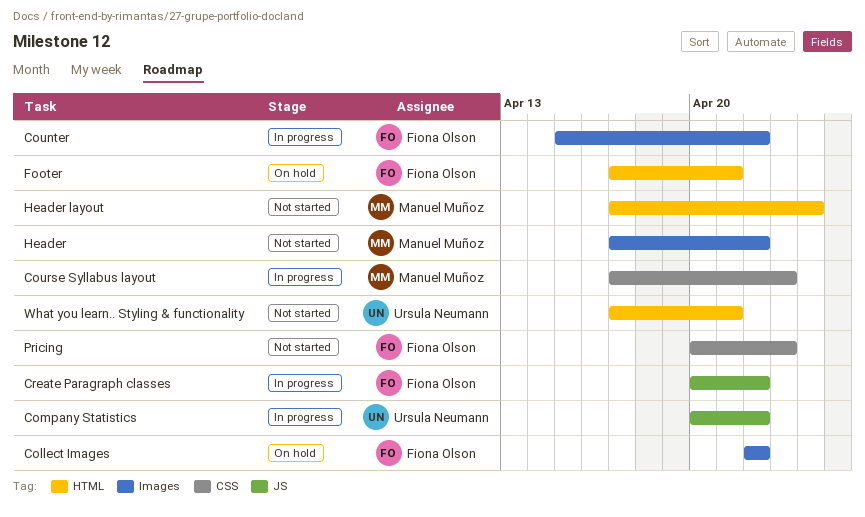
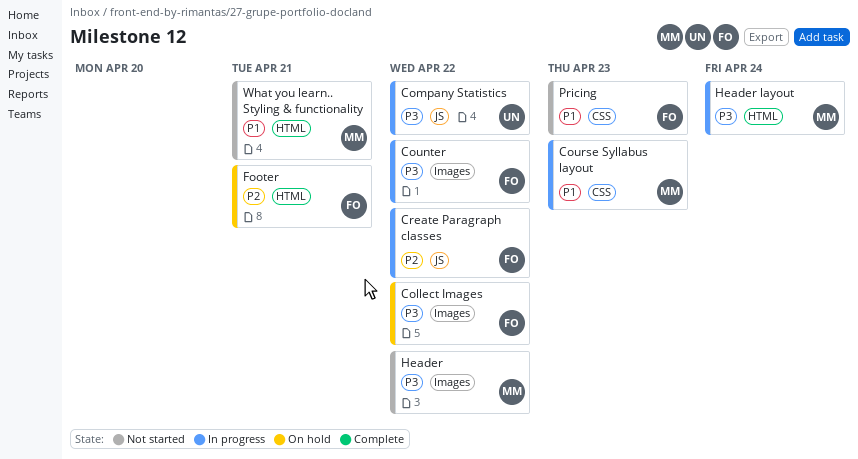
Header layout, status: Not started -> In progress
What you learn.. Styling & functionality, owner: Ursula Neumann -> Manuel Muñoz

